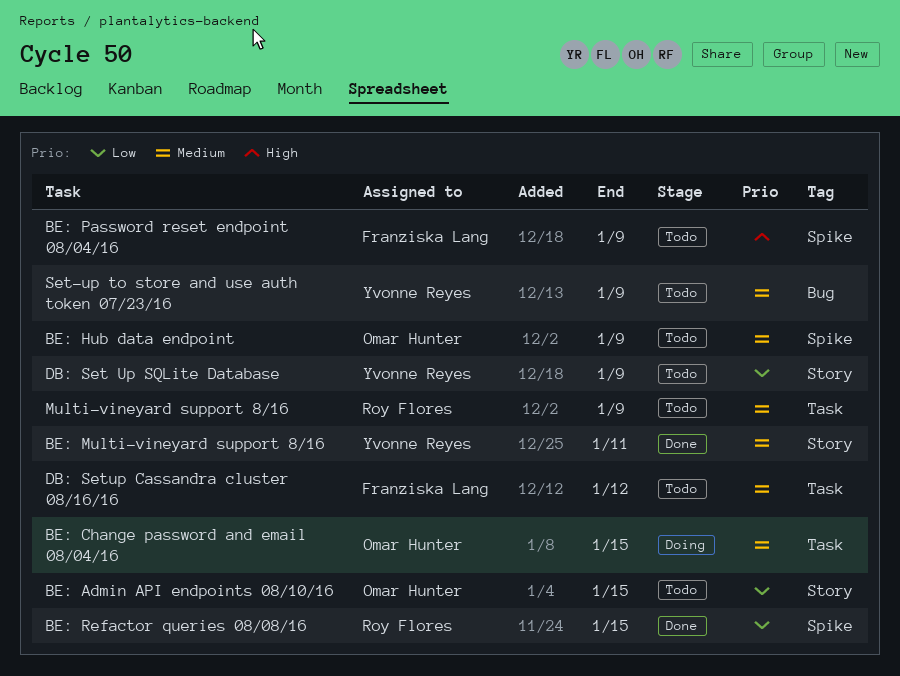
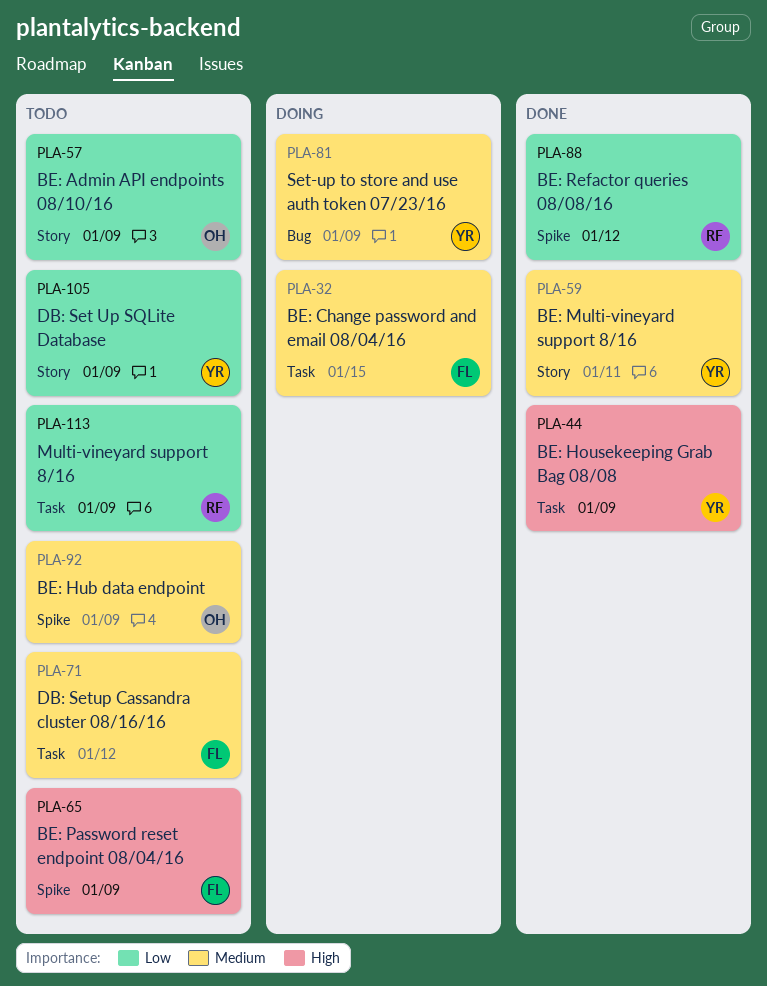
BE: Admin API endpoints 08/10/16, due: Jan 15 -> Jan 9
BE: Change password and email 08/04/16, owner: Omar Hunter -> Franziska Lang
BE: Housekeeping Grab Bag 08/08: none -> present
BE: Refactor queries 08/08/16, due: Jan 15 -> Jan 12
Multi-vineyard support 8/16, priority: Medium -> Low
Set-up to store and use auth token 07/23/16, status: Todo -> Doing

